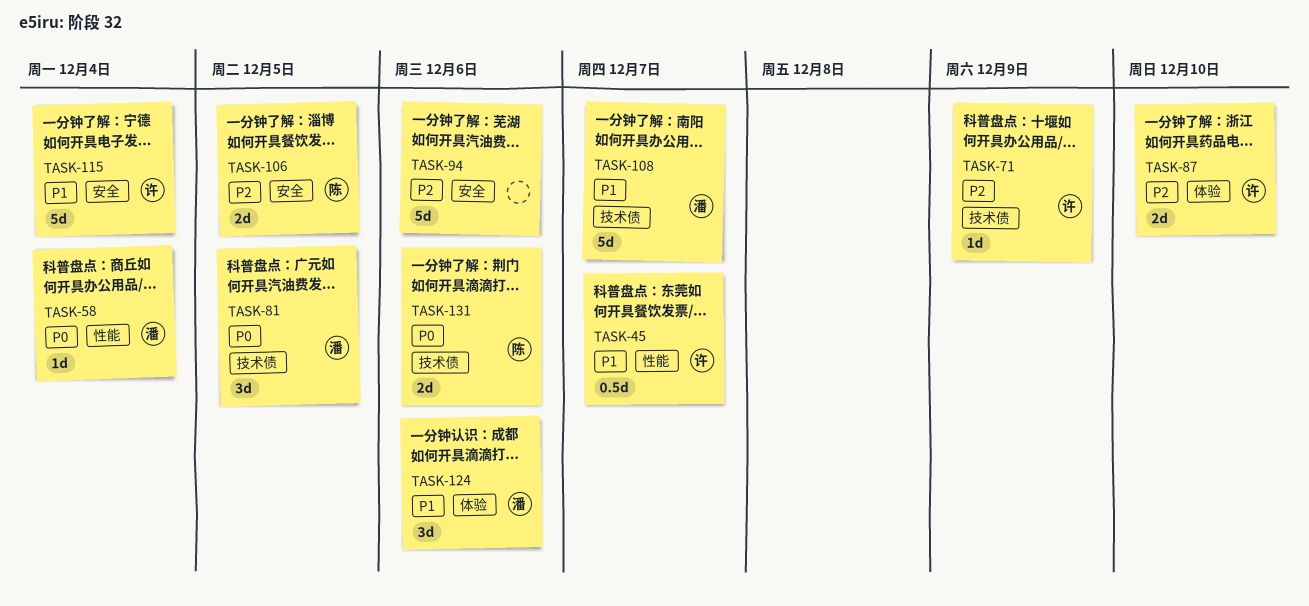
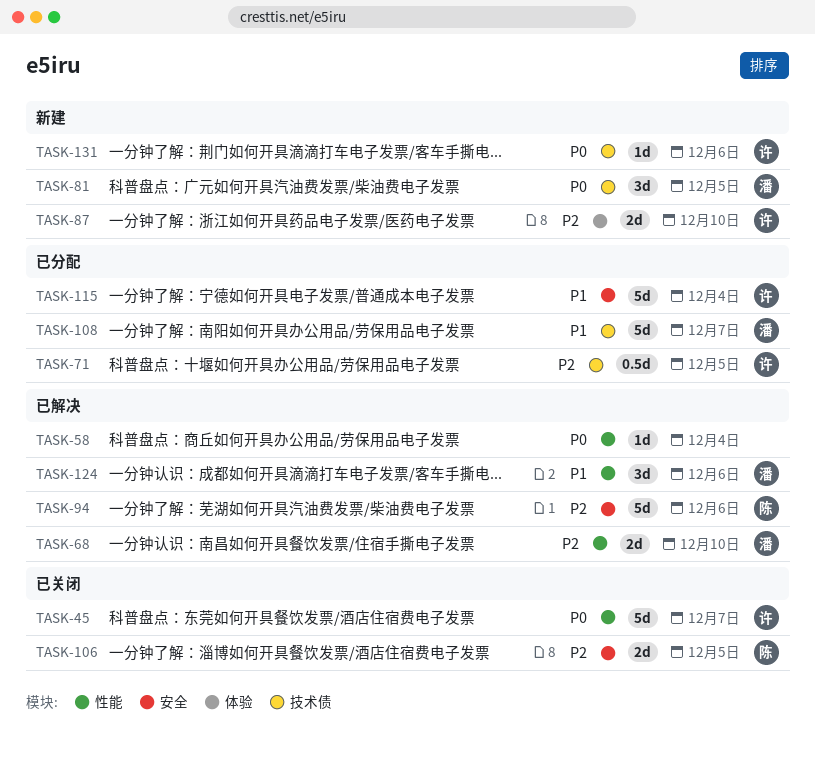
TASK-45, priority: P1 -> P0
TASK-45, estimate: 0.5d -> 5d
TASK-58, owner: 潘 -> none
TASK-68: none -> present
TASK-71, estimate: 1d -> 0.5d
TASK-71, due: Dec 9 -> Dec 5
TASK-94, owner: none -> 陈
TASK-124, label: 体验 -> 性能
TASK-131, owner: 陈 -> 许
TASK-131, estimate: 2d -> 1d

